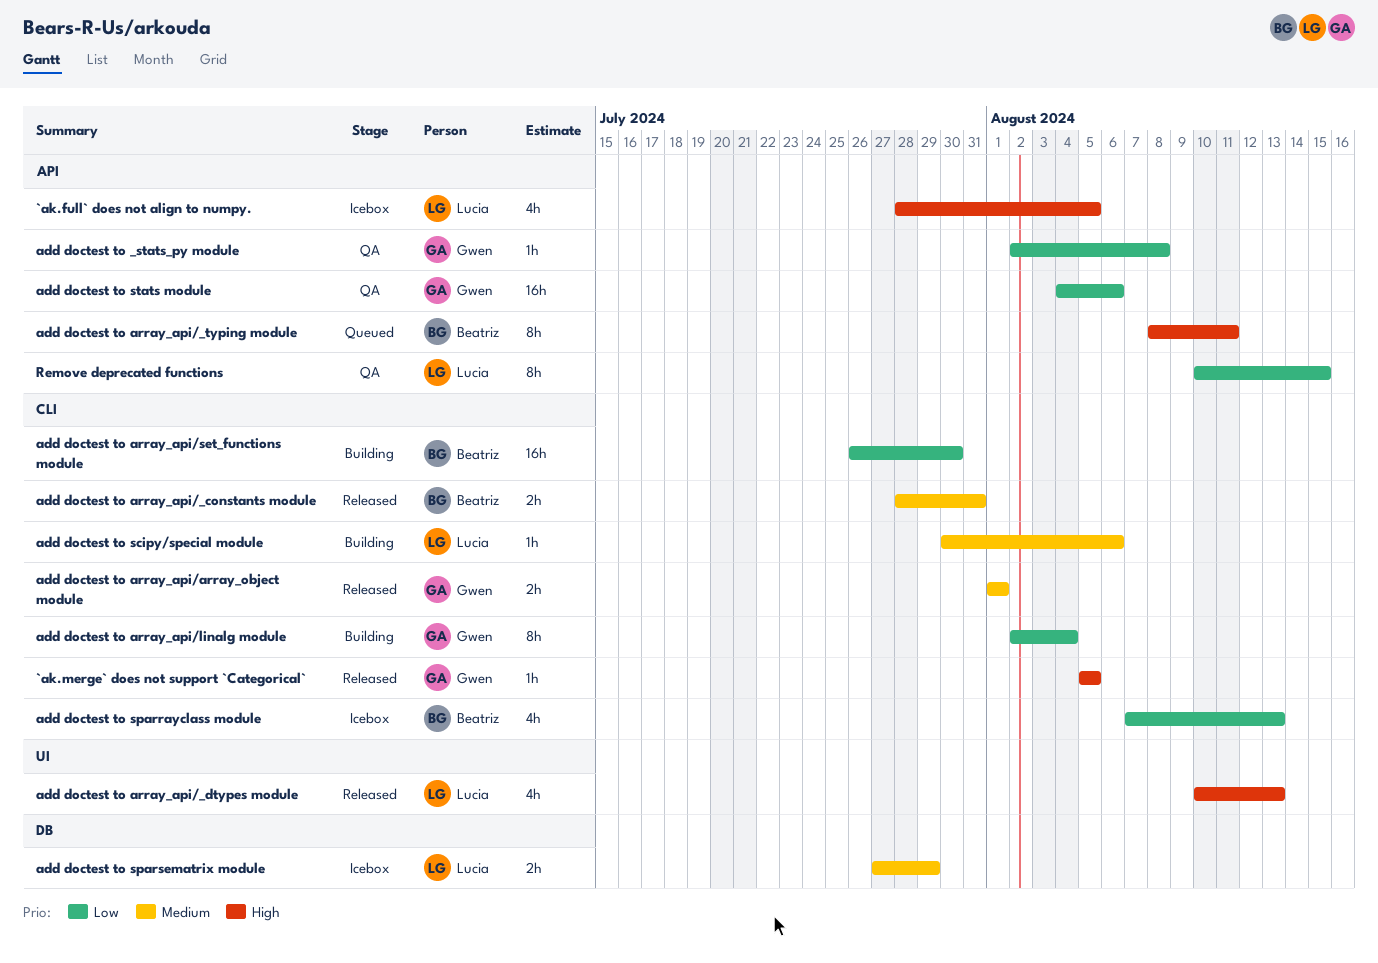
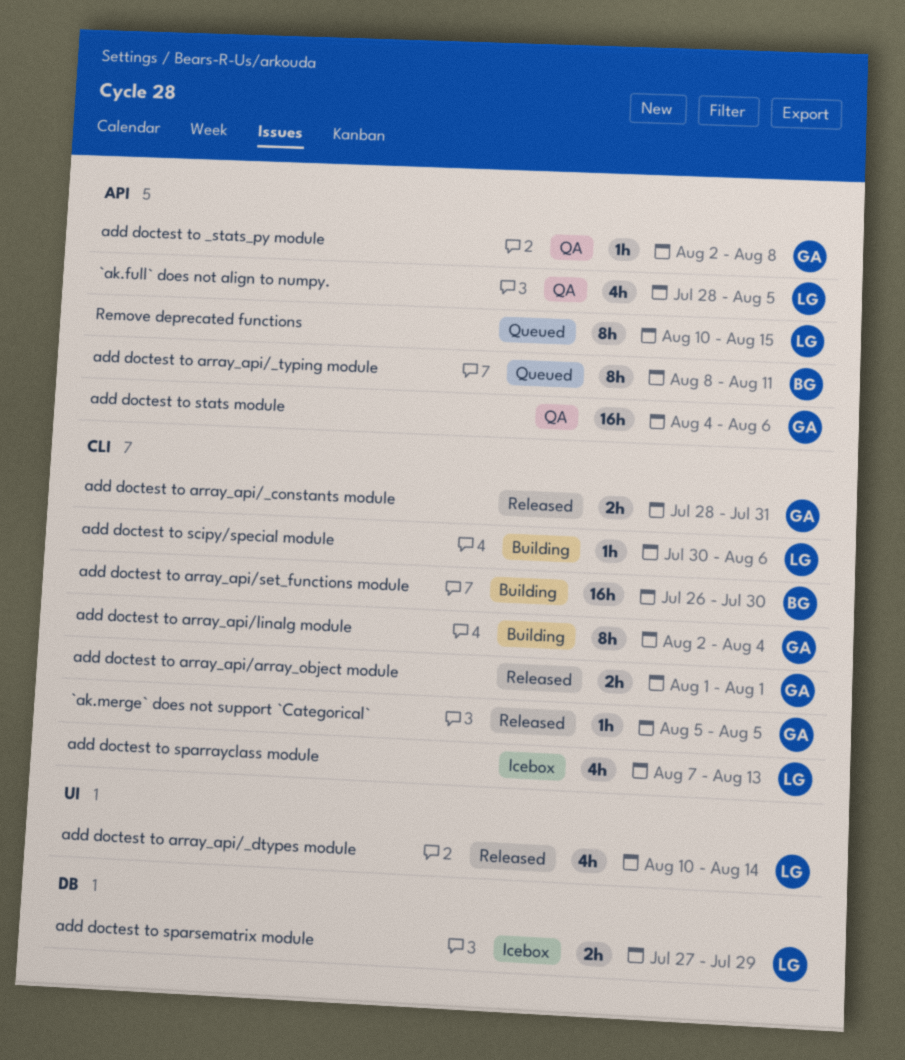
`ak.full` does not align to numpy., status: Icebox -> QA
add doctest to array_api/_constants module, owner: Beatriz -> Gwen
add doctest to array_api/_dtypes module, due: Aug 13 -> Aug 14
add doctest to sparrayclass module, owner: Beatriz -> Lucia
Remove deprecated functions, status: QA -> Queued

